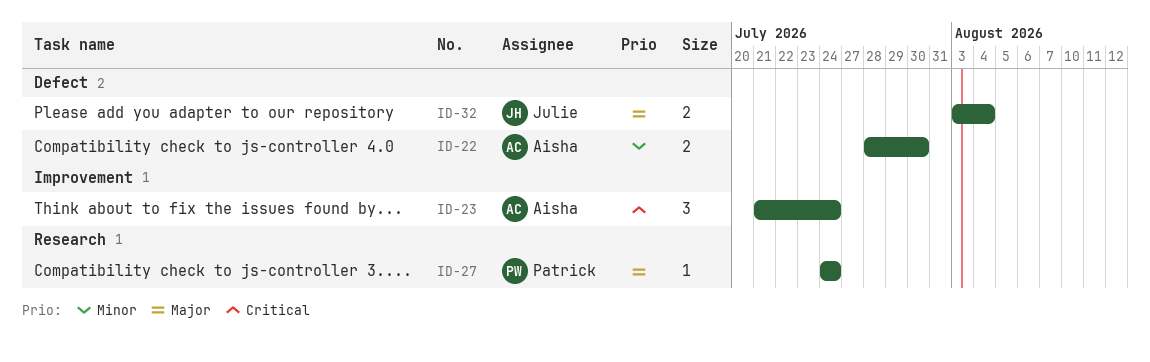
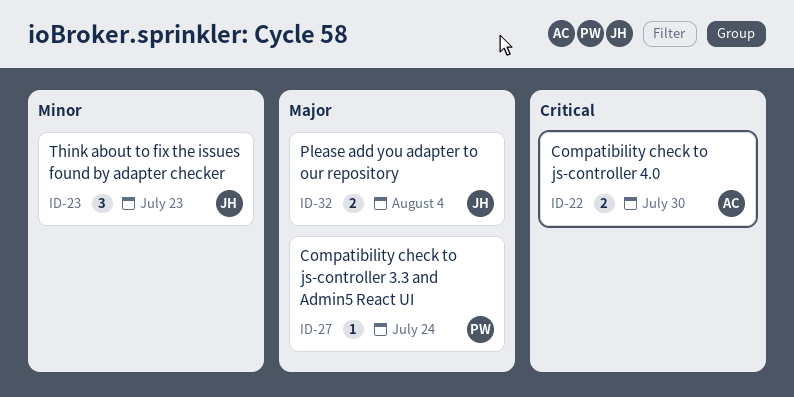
ID-22, priority: Minor -> Critical
ID-23, owner: Aisha -> Julie
ID-23, priority: Critical -> Minor
ID-23, due: Jul 24 -> Jul 23

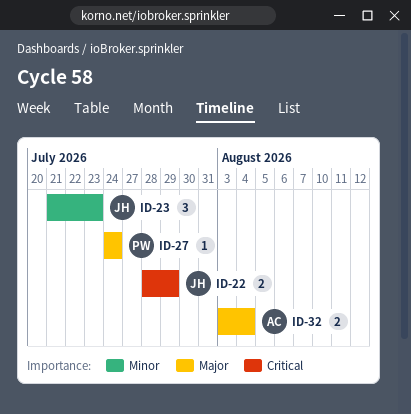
ID-22, owner: AC -> JH
ID-22, due: Jul 30 -> Jul 29
ID-32, owner: JH -> AC

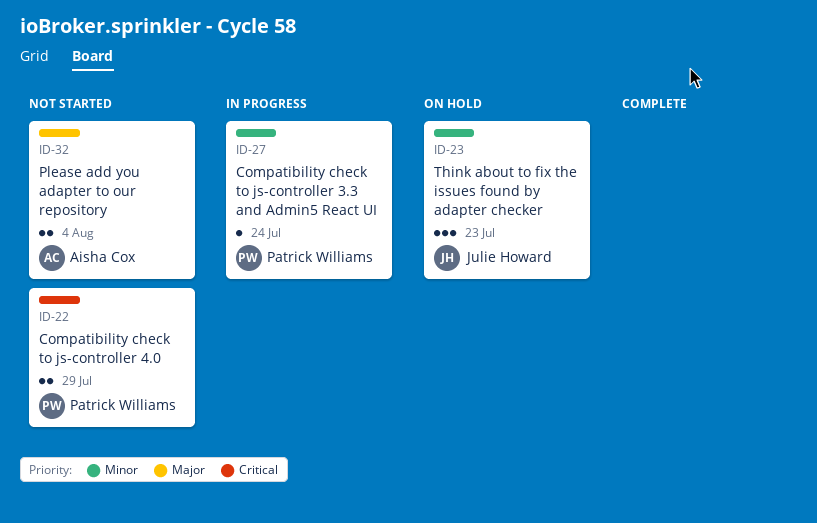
ID-22, owner: Julie Howard -> Patrick Williams
ID-27, priority: Major -> Minor

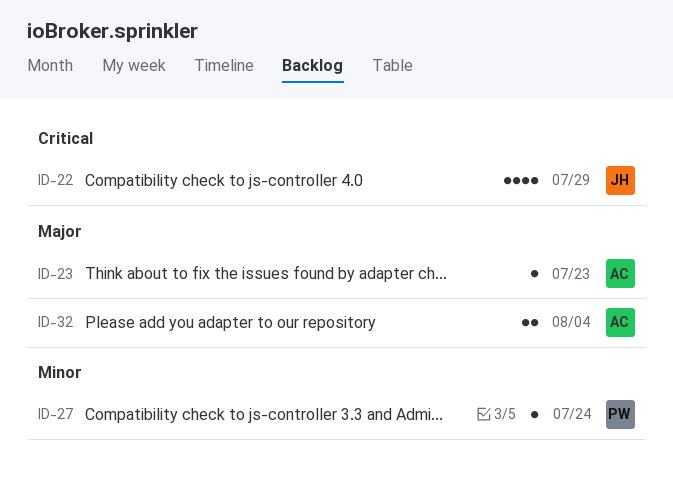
ID-22, owner: Patrick Williams -> Julie Howard
ID-22, estimate: 2 -> 4
ID-23, owner: Julie Howard -> Aisha Cox
ID-23, priority: Minor -> Major
ID-23, estimate: 3 -> 1

